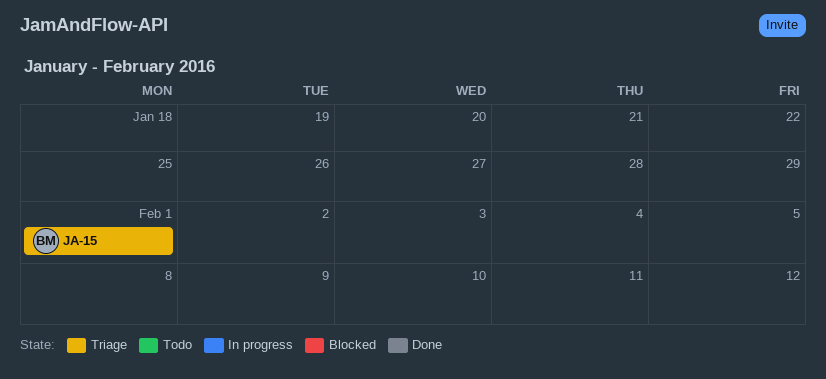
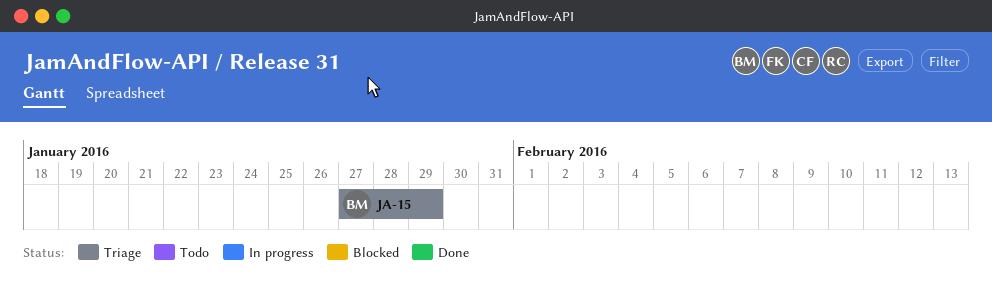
JA-15, start: Feb 1 -> Jan 27
JA-15, due: Feb 1 -> Jan 29

